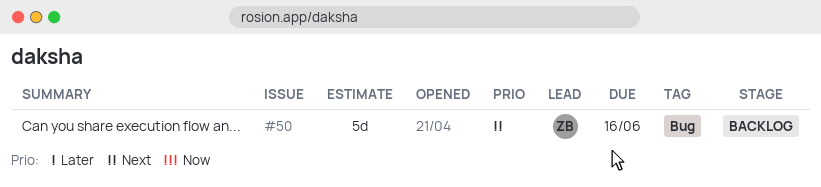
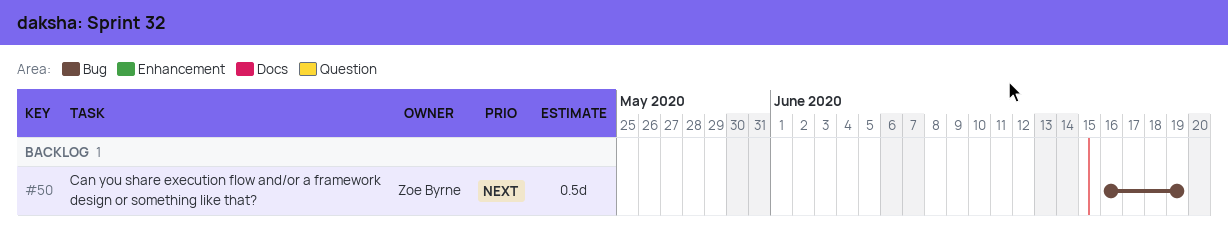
#50, estimate: 5d -> 0.5d
#50, due: Jun 16 -> Jun 19

